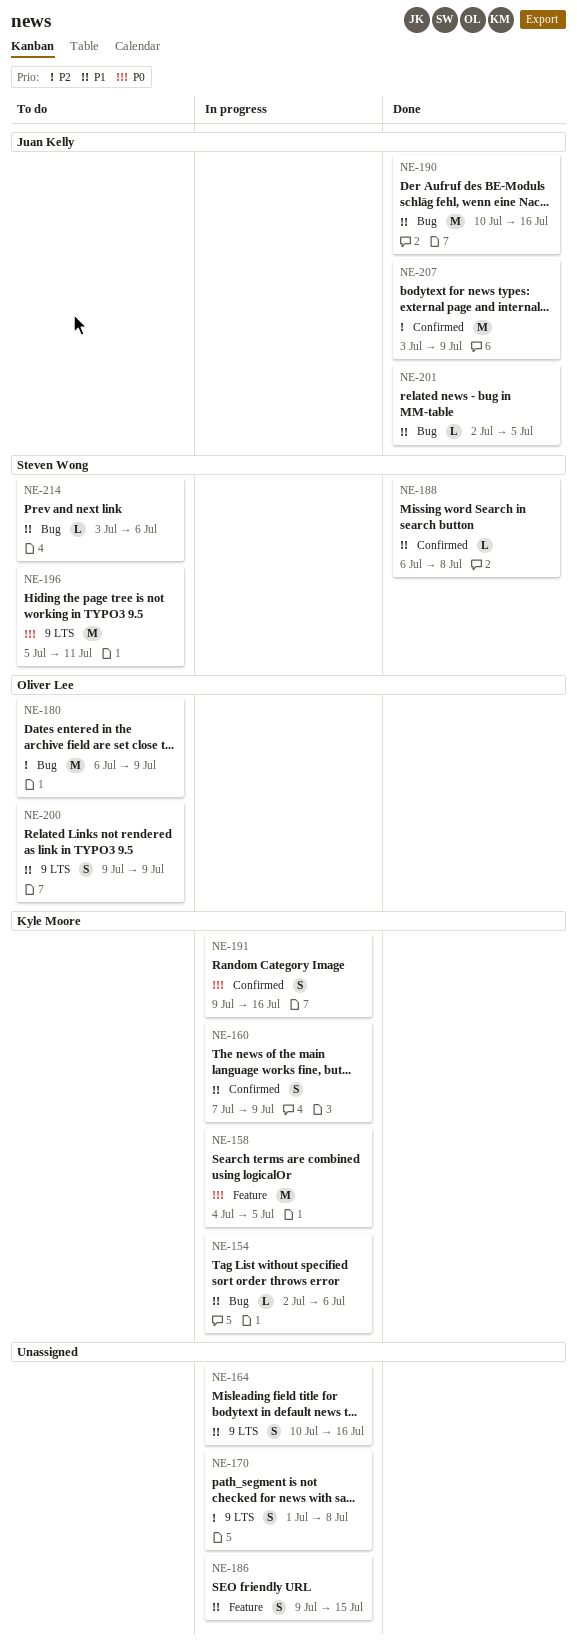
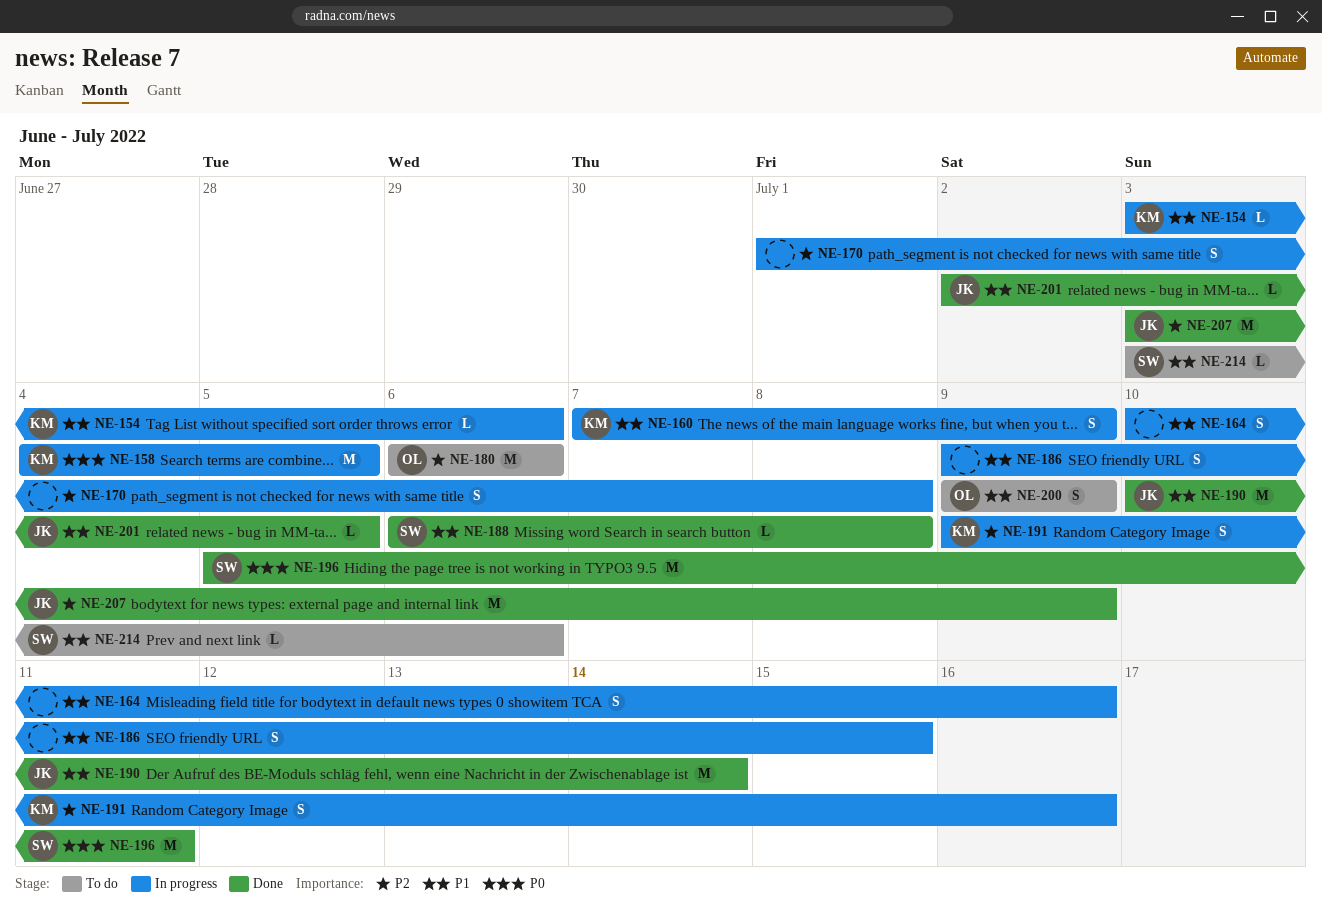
NE-154, start: Jul 2 -> Jul 3
NE-180, due: Jul 9 -> Jul 6
NE-190, due: Jul 16 -> Jul 14
NE-191, priority: P0 -> P2
NE-196, status: To do -> Done

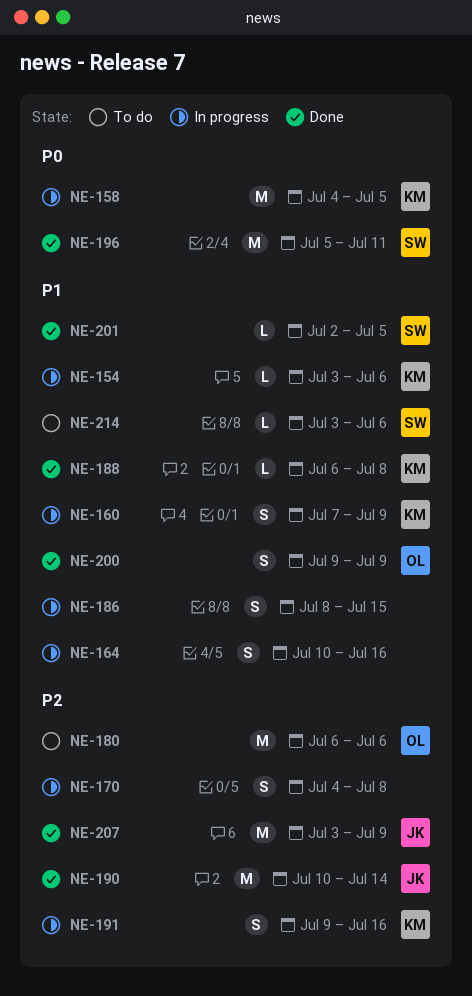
NE-170, start: Jul 1 -> Jul 4
NE-186, start: Jul 9 -> Jul 8
NE-188, owner: SW -> KM
NE-190, priority: P1 -> P2
NE-200, status: To do -> Done
NE-201, owner: JK -> SW

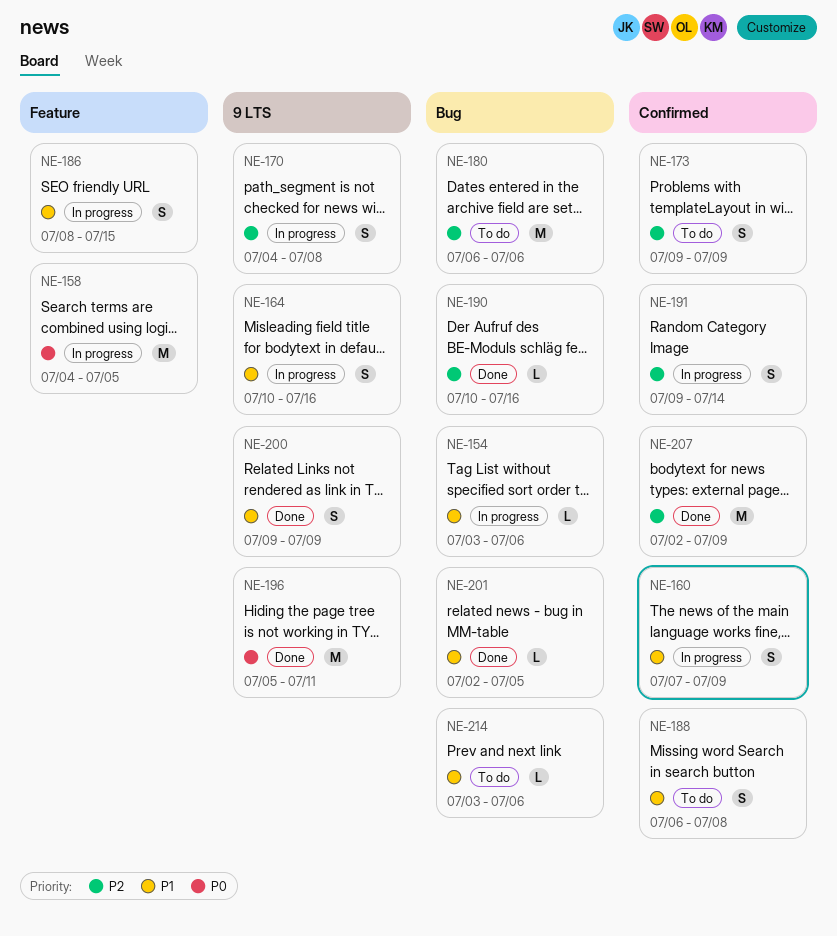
NE-173: none -> present
NE-188, status: Done -> To do
NE-188, estimate: L -> S
NE-190, estimate: M -> L
NE-190, due: Jul 14 -> Jul 16
NE-191, due: Jul 16 -> Jul 14
NE-207, start: Jul 3 -> Jul 2

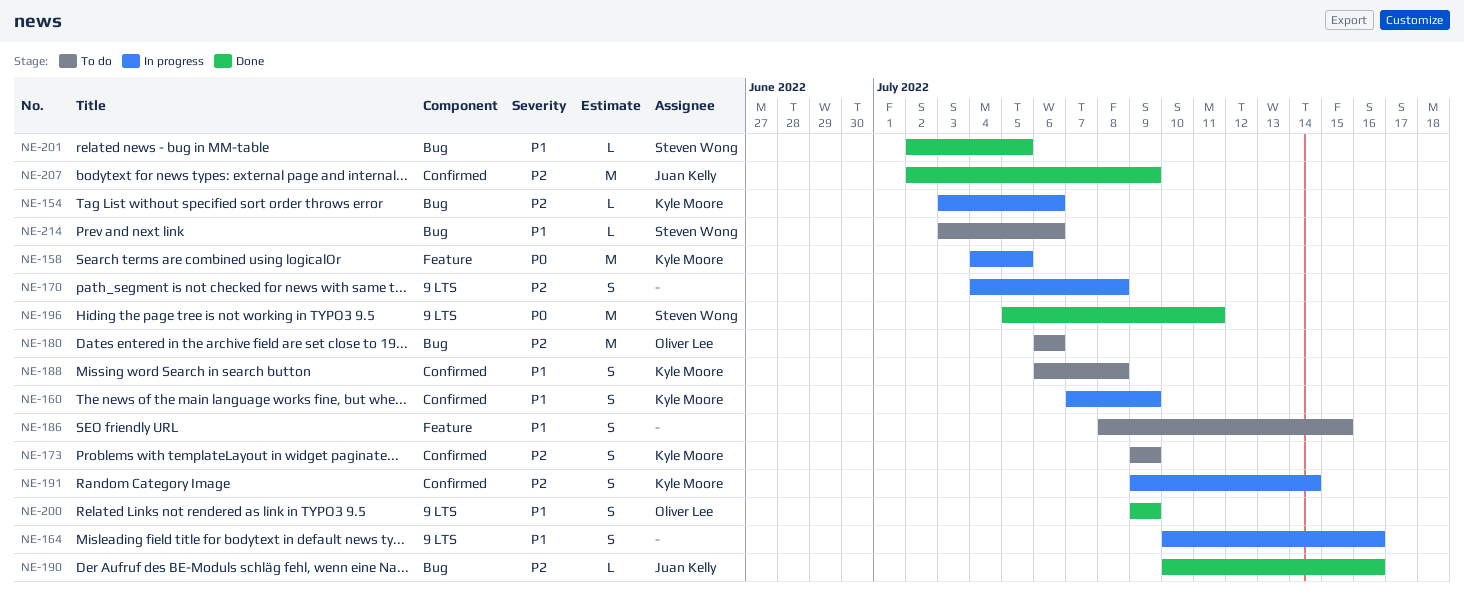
NE-154, priority: P1 -> P2
NE-186, status: In progress -> To do

